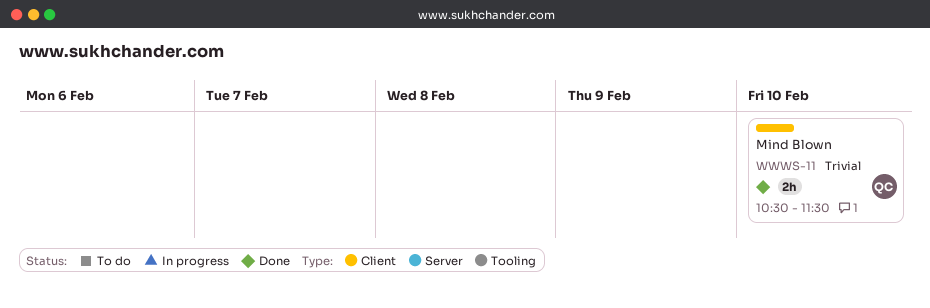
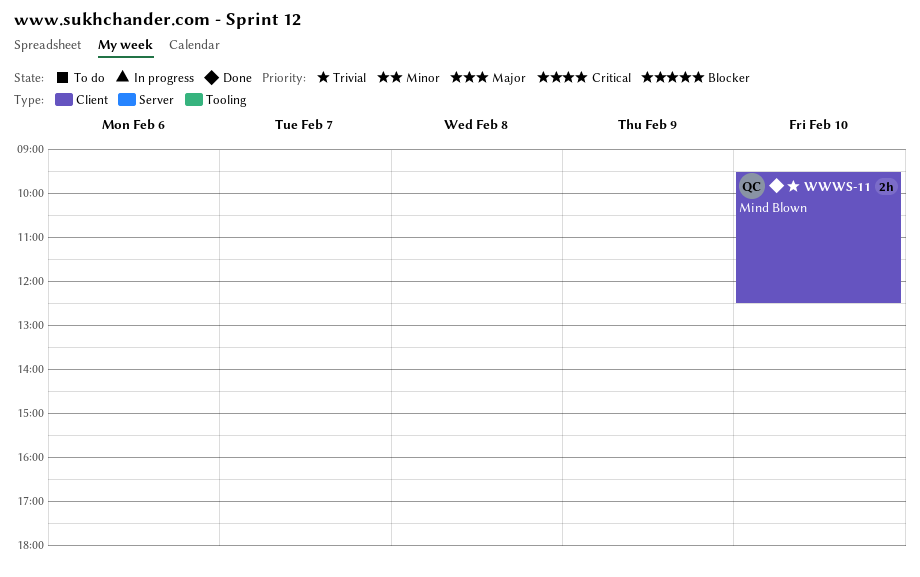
WWWS-11, begins: 10:30 -> 09:30
WWWS-11, ends: 11:30 -> 12:30

